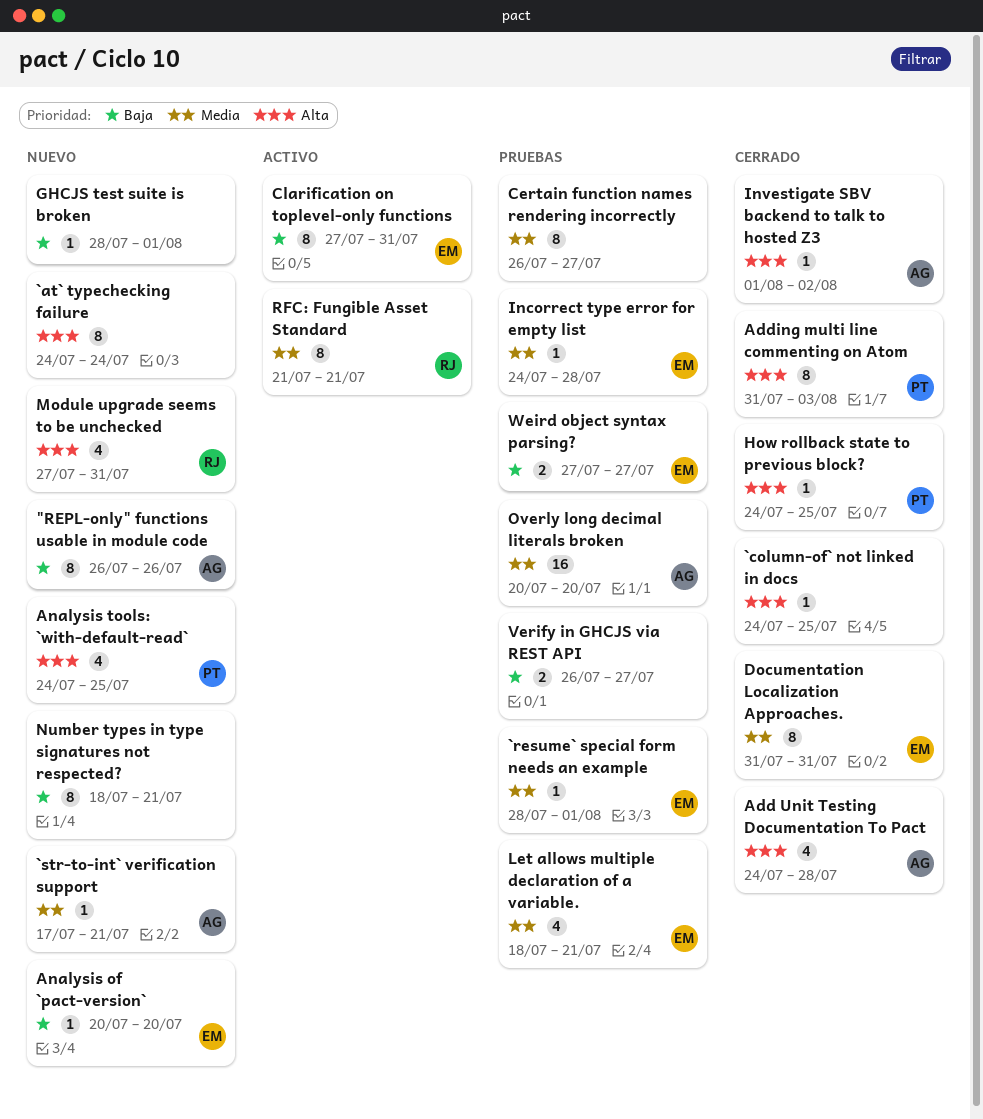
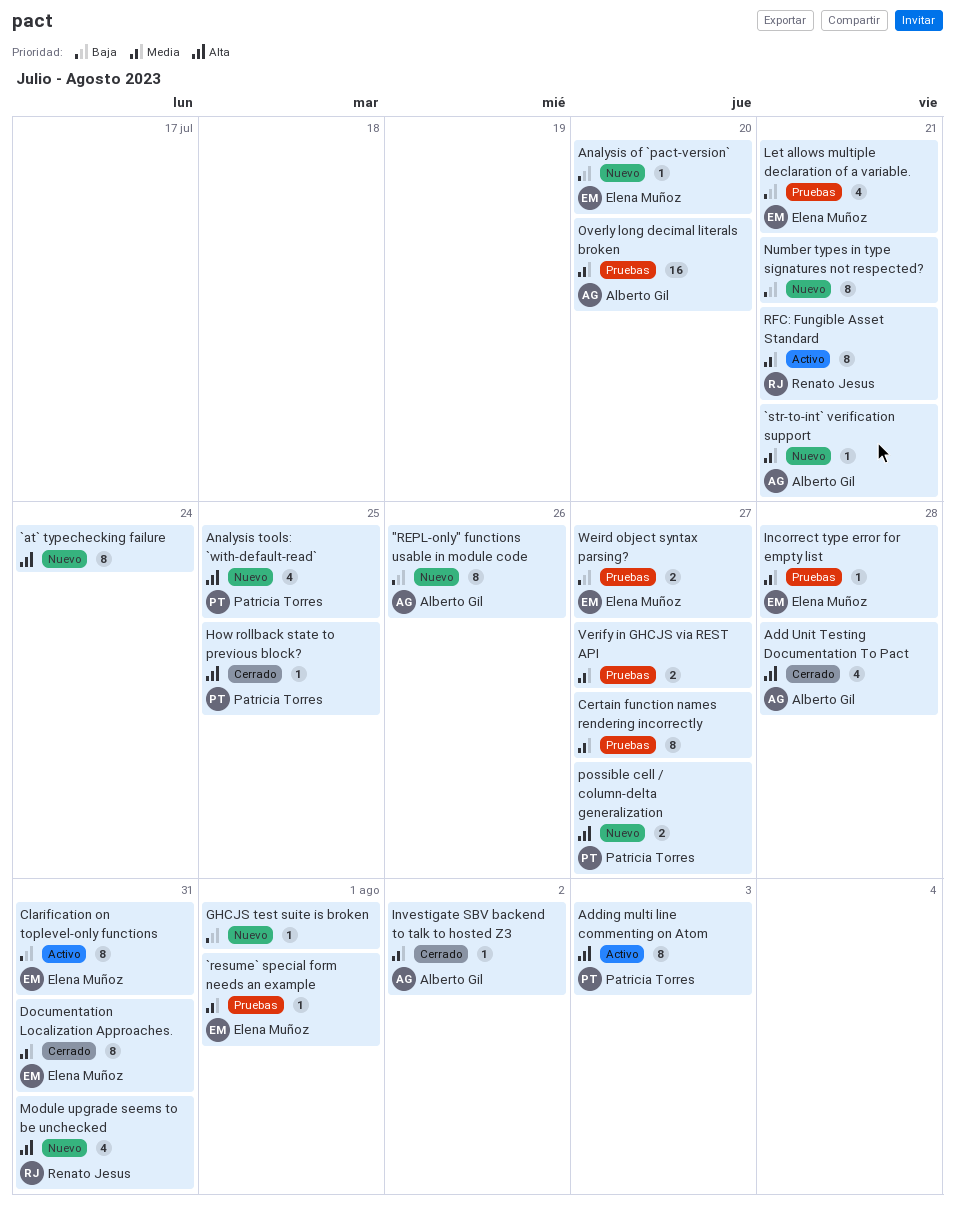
`column-of` not linked in docs: present -> none
Adding multi line commenting on Atom, status: Cerrado -> Activo
Investigate SBV backend to talk to hosted Z3, priority: Alta -> Media
Let allows multiple declaration of a variable., priority: Media -> Baja
possible cell / column-delta generalization: none -> present
Verify in GHCJS via REST API, priority: Baja -> Media

